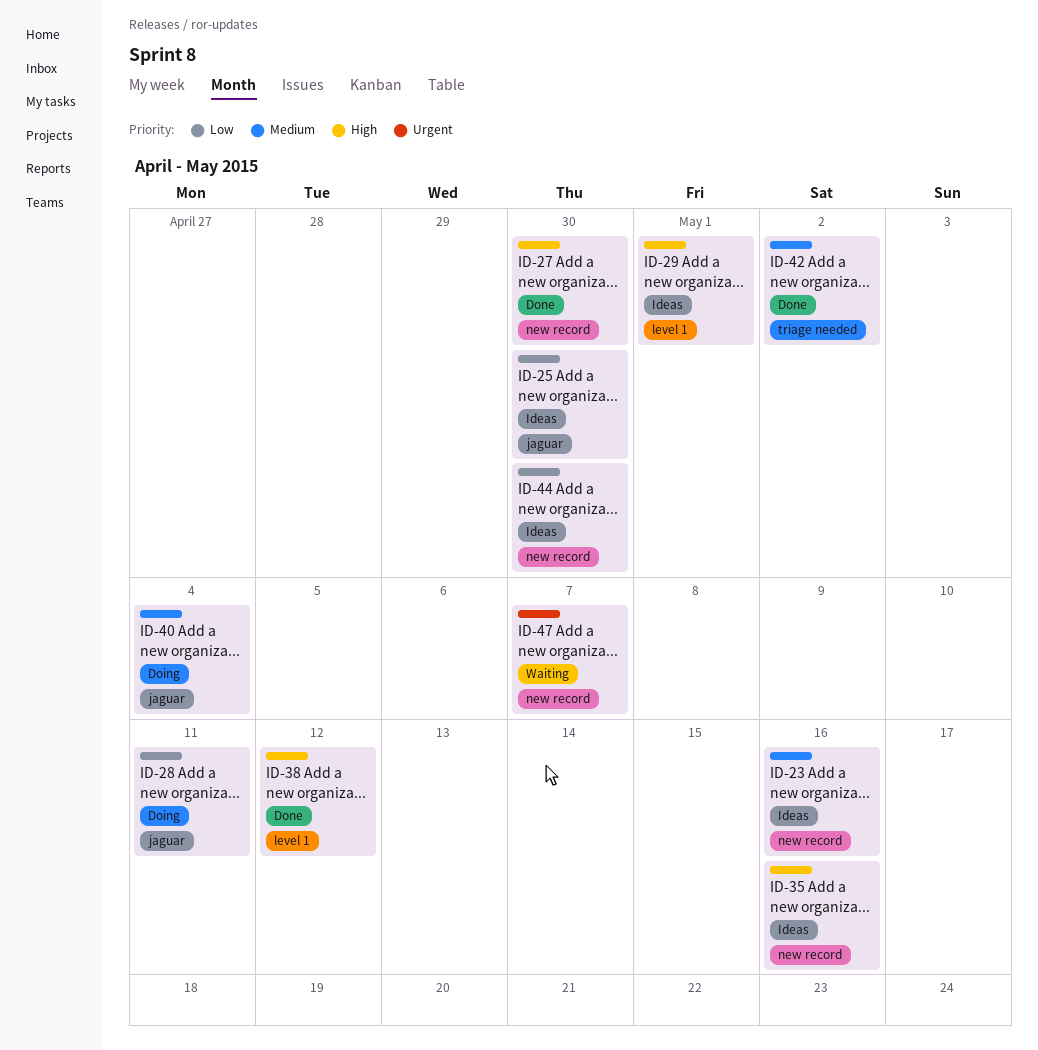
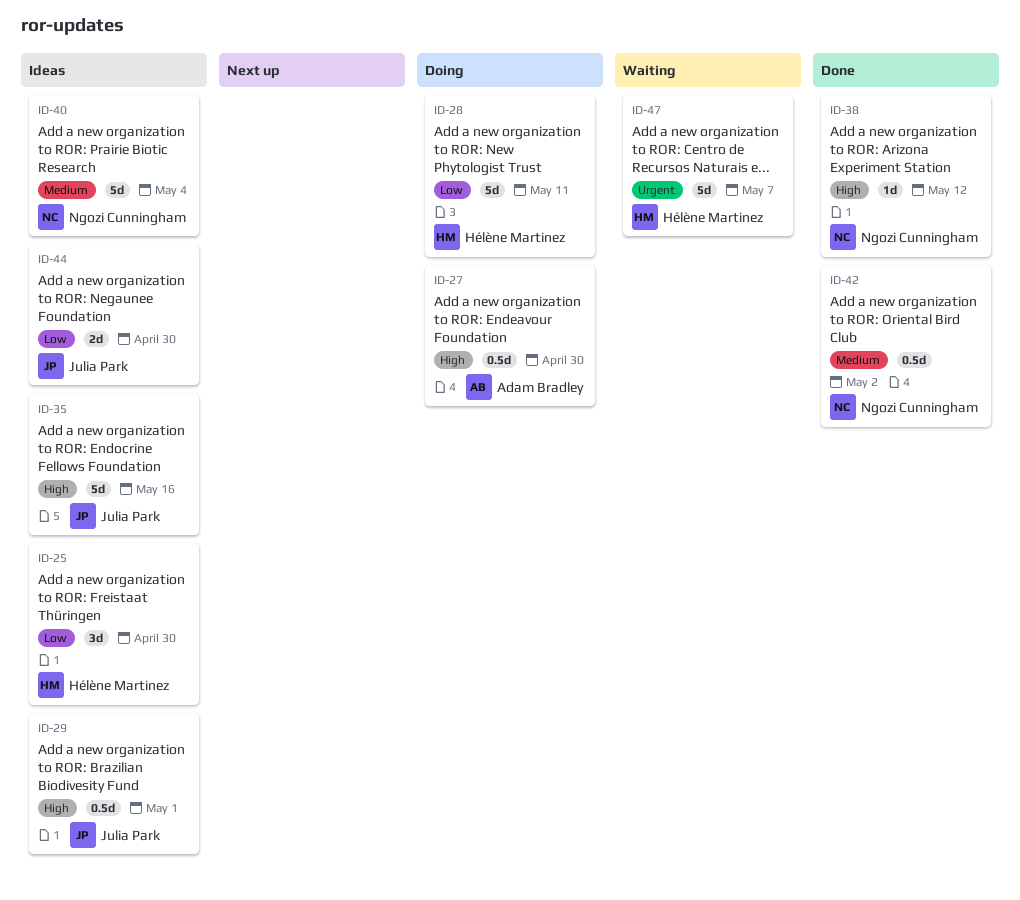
ID-23: present -> none
ID-27, status: Done -> Doing
ID-40, status: Doing -> Ideas

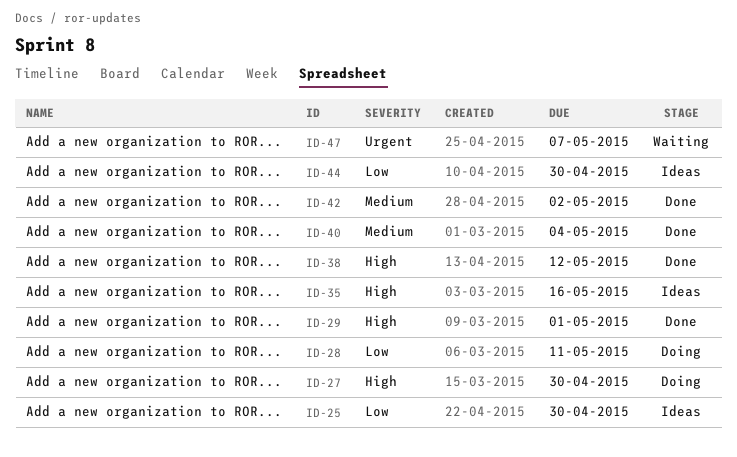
ID-29, status: Ideas -> Done
ID-40, status: Ideas -> Done

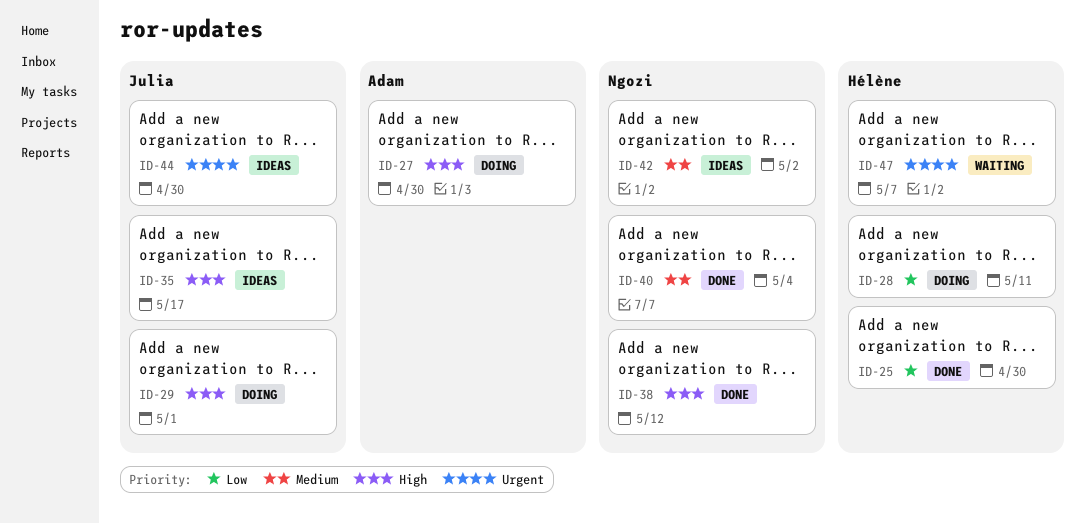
ID-25, status: Ideas -> Done
ID-29, status: Done -> Doing
ID-35, due: May 16 -> May 17
ID-42, status: Done -> Ideas
ID-44, priority: Low -> Urgent

